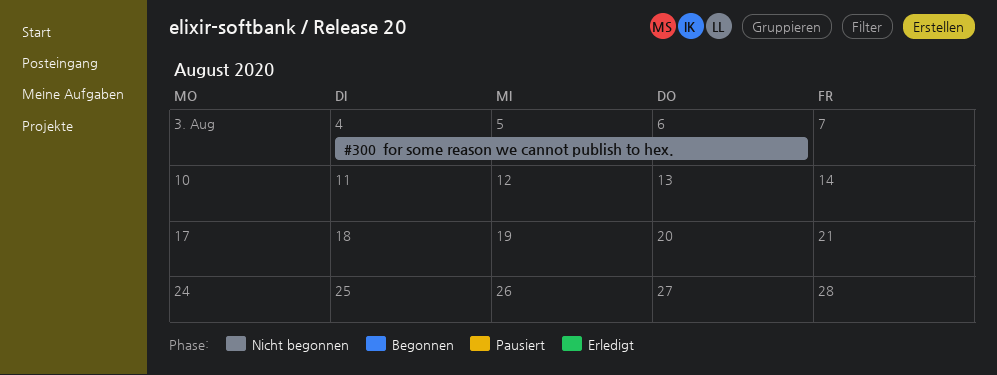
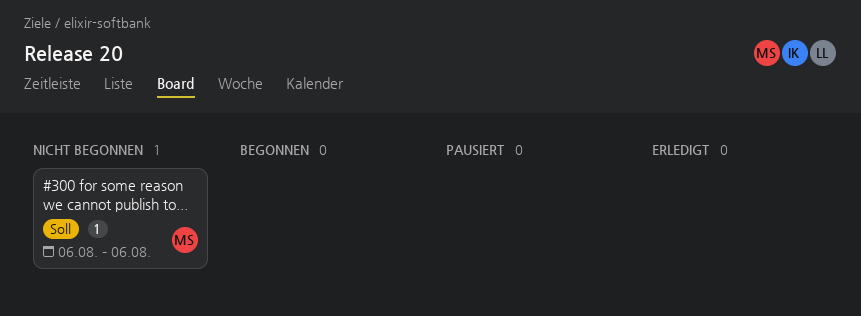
#300, start: Aug 4 -> Aug 6

